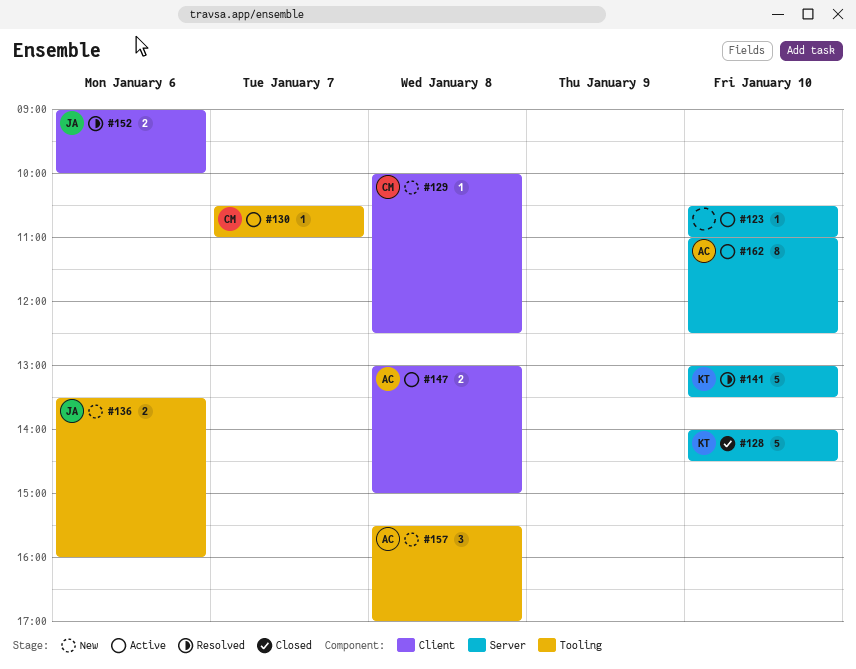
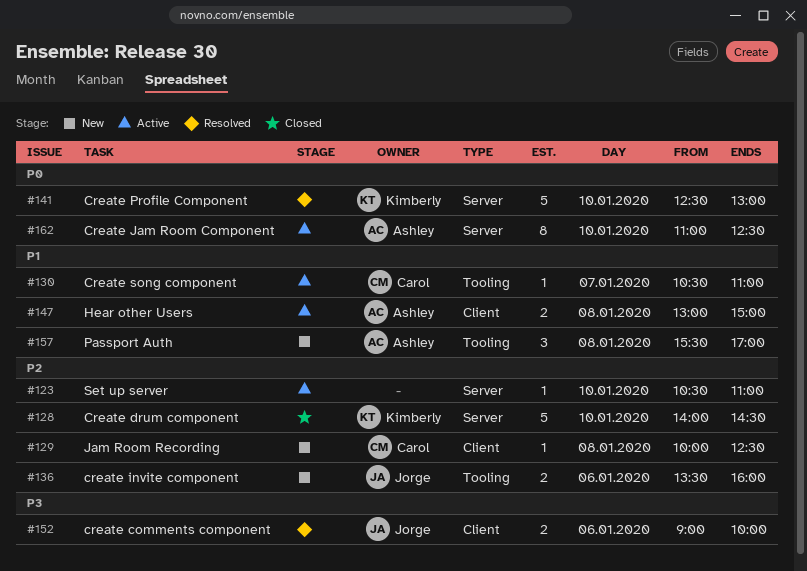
#141, begins: 13:00 -> 12:30
#141, ends: 13:30 -> 13:00

